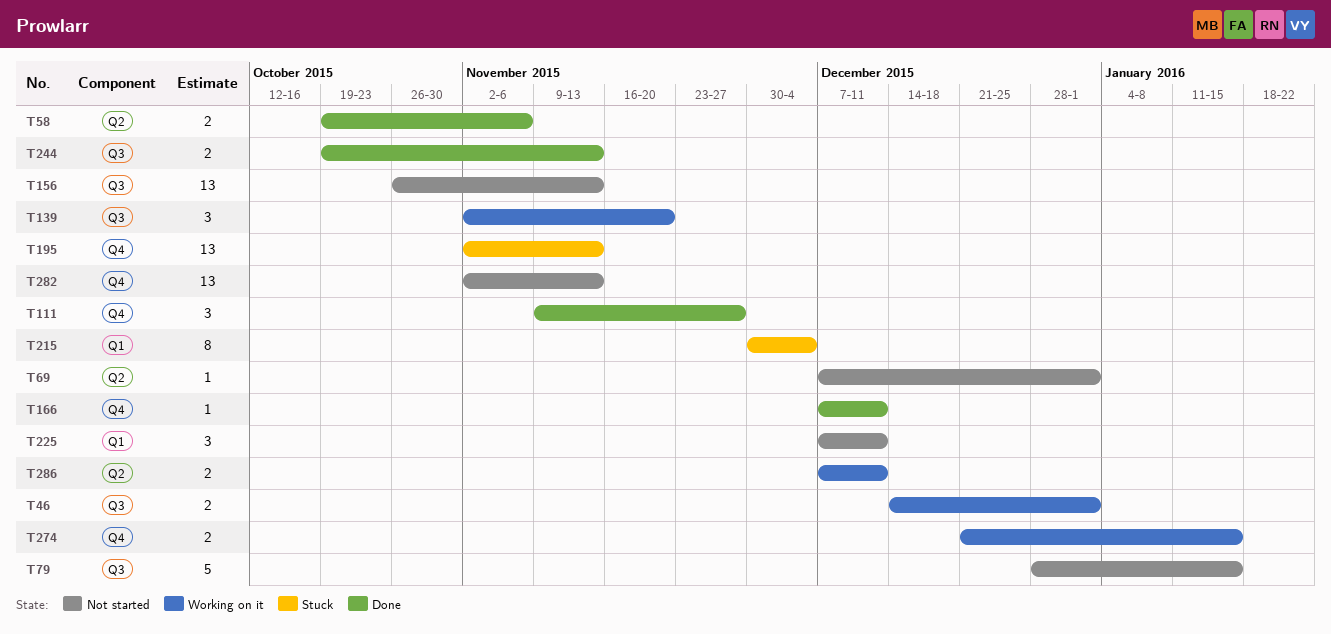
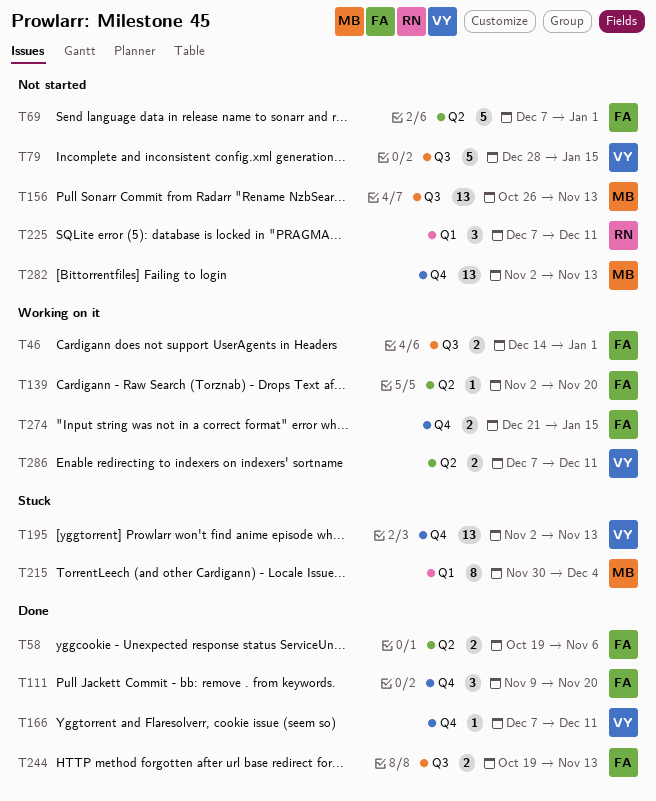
T69, estimate: 1 -> 5
T111, due: Nov 27 -> Nov 20
T139, label: Q3 -> Q2
T139, estimate: 3 -> 1

